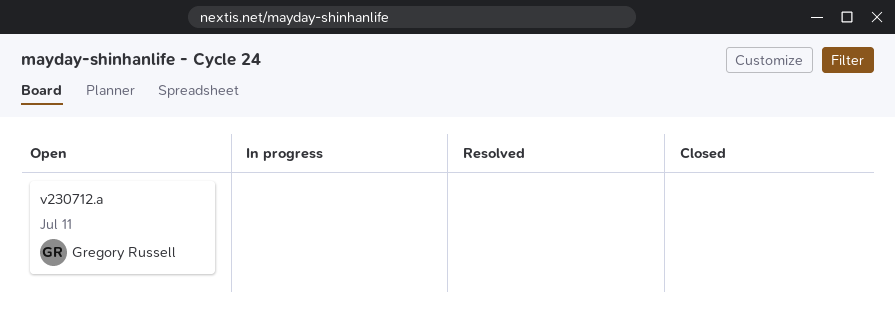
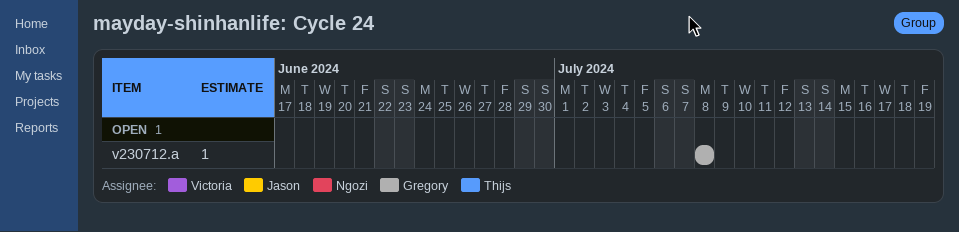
v230712.a, due: Jul 11 -> Jul 8

